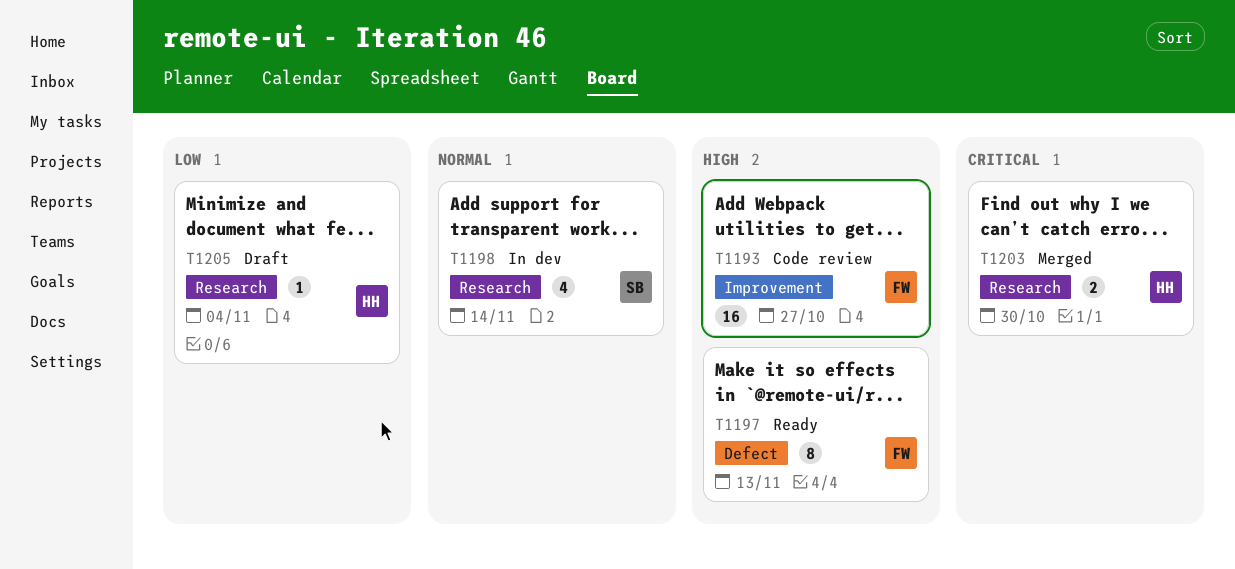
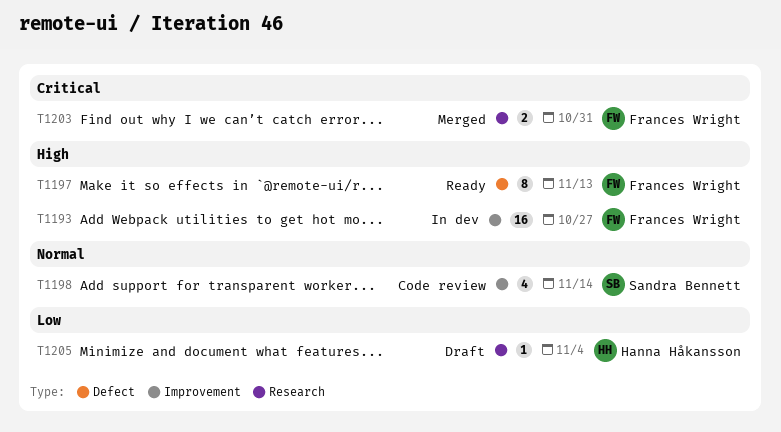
T1193, status: Code review -> In dev
T1198, status: In dev -> Code review
T1198, label: Research -> Improvement
T1203, owner: Hanna Håkansson -> Frances Wright
T1203, due: Oct 30 -> Oct 31

